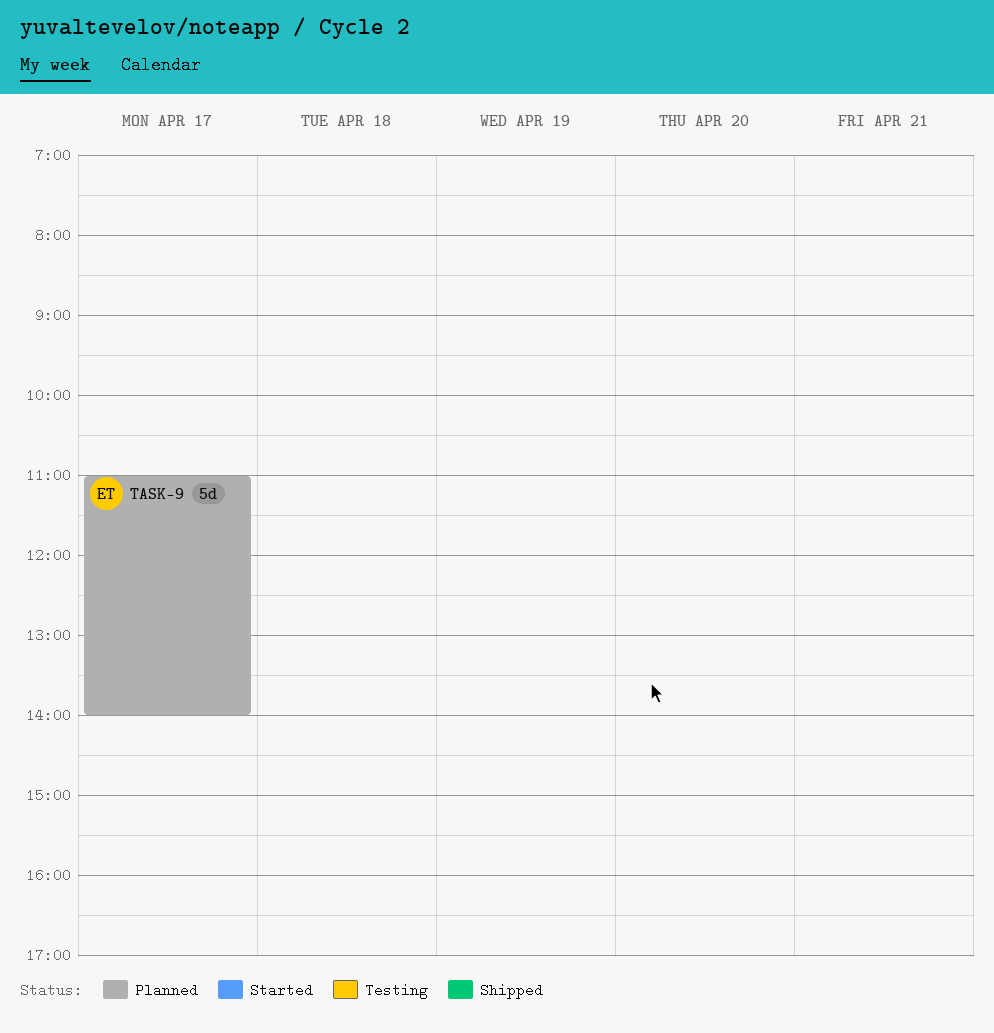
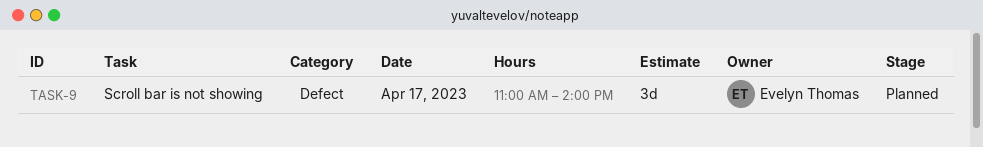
TASK-9, estimate: 5d -> 3d

